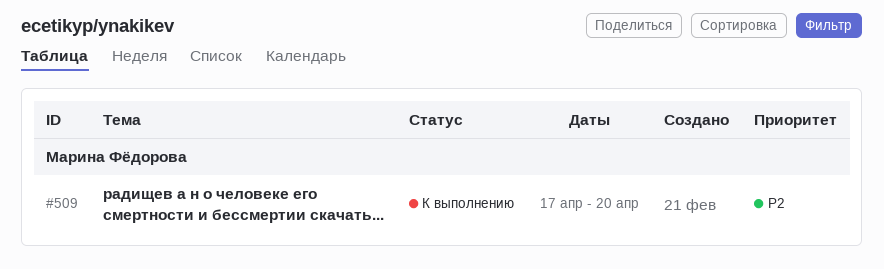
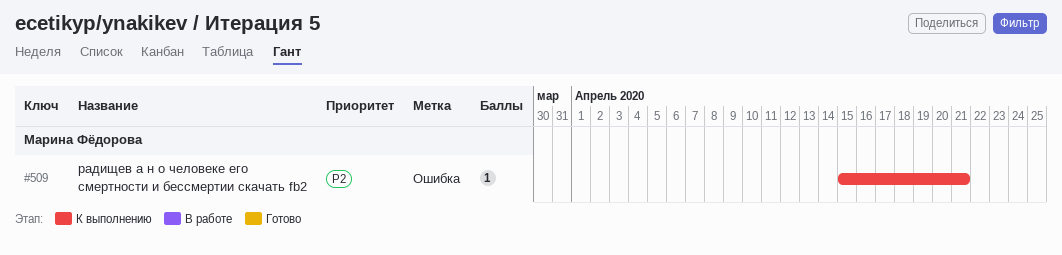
#509, start: Apr 17 -> Apr 15
#509, due: Apr 20 -> Apr 21

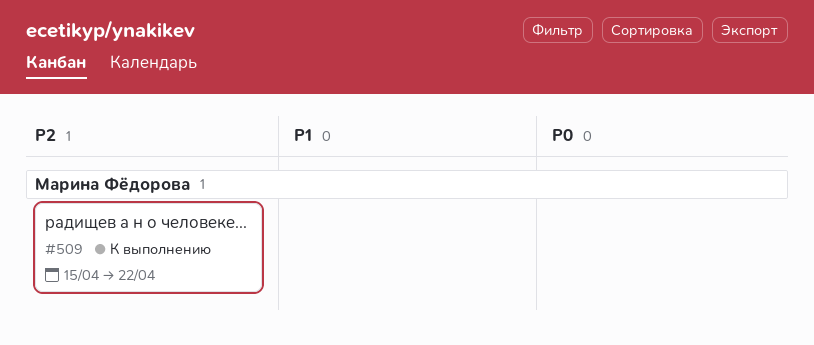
#509, due: Apr 21 -> Apr 22

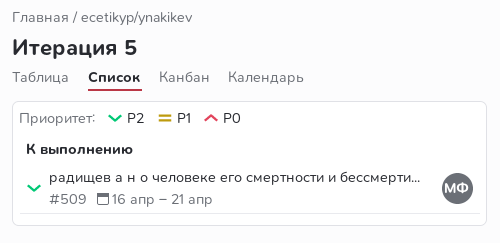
#509, start: Apr 15 -> Apr 16
#509, due: Apr 22 -> Apr 21

